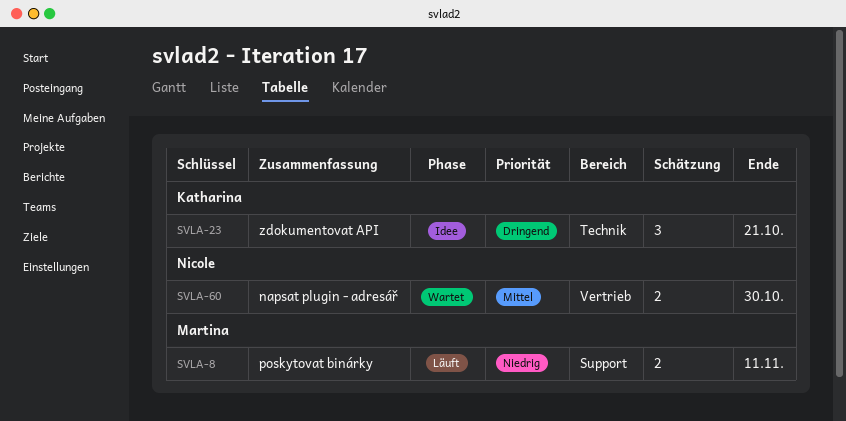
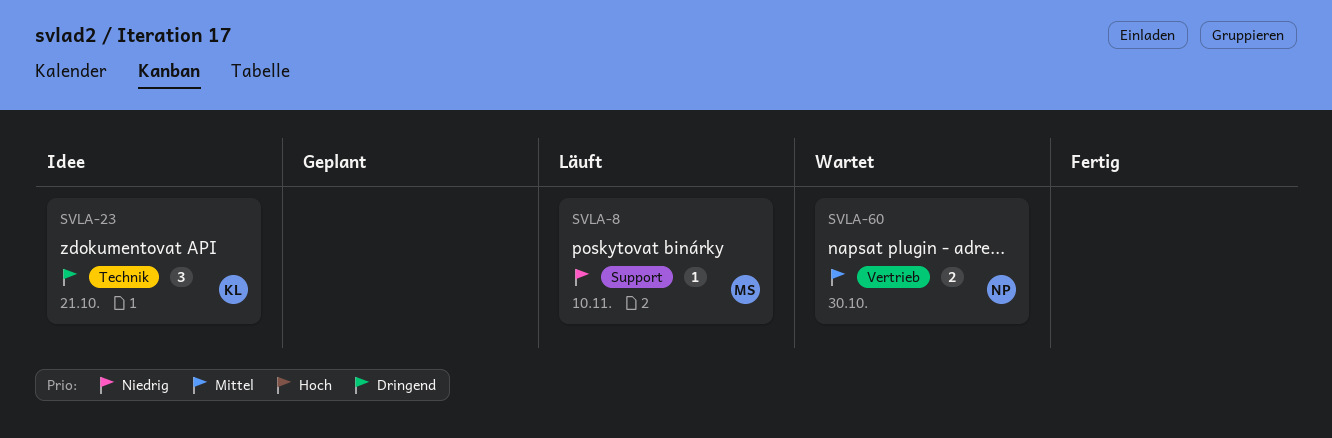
SVLA-8, estimate: 2 -> 1
SVLA-8, due: Nov 11 -> Nov 10

